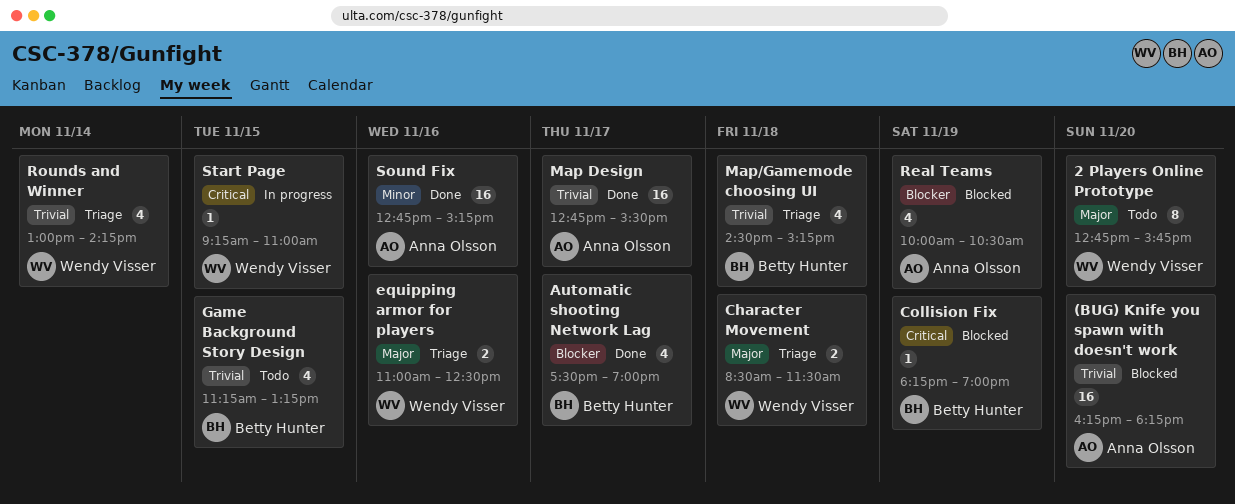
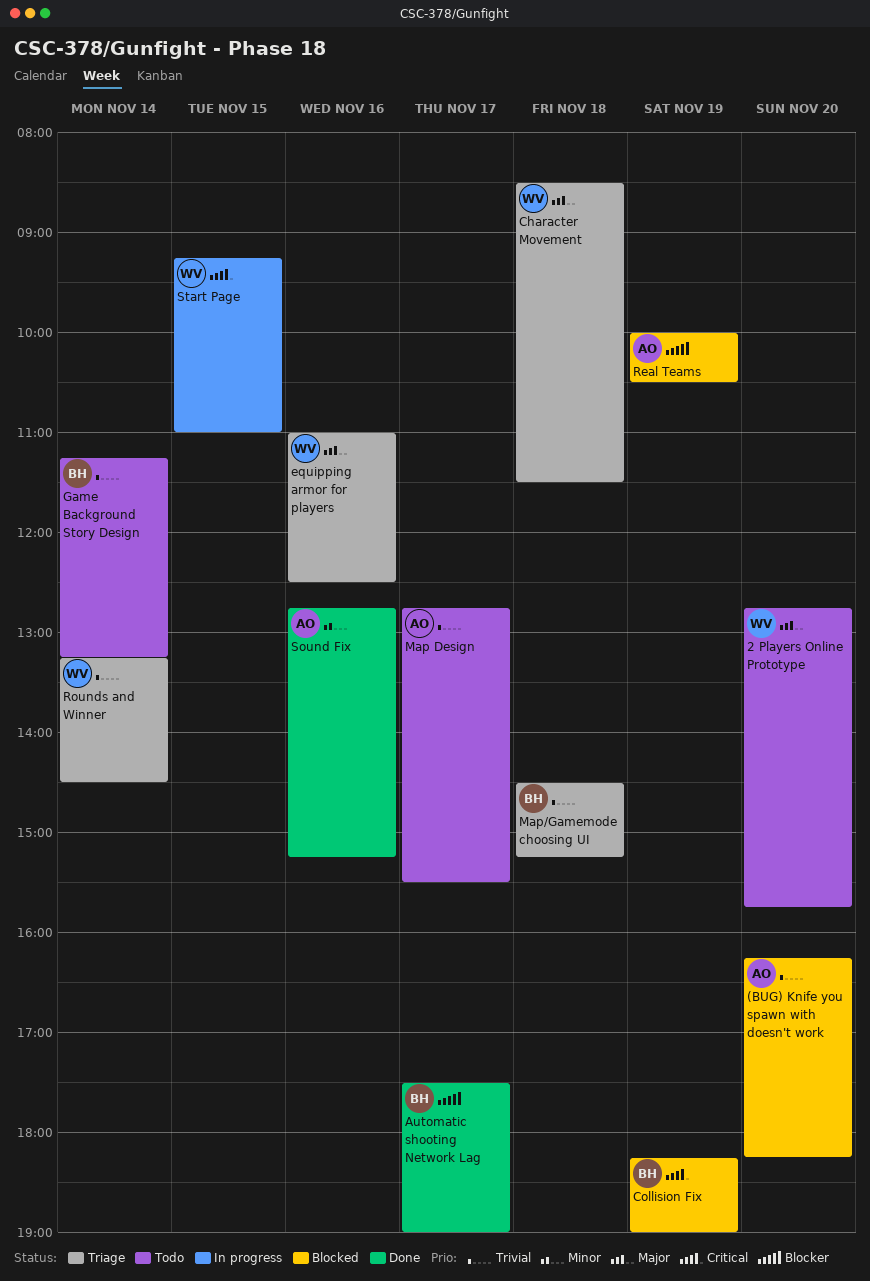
Game Background Story Design, day: Nov 15 -> Nov 14
Map Design, status: Done -> Todo
Rounds and Winner, begins: 13:00 -> 13:15
Rounds and Winner, ends: 14:15 -> 14:30

